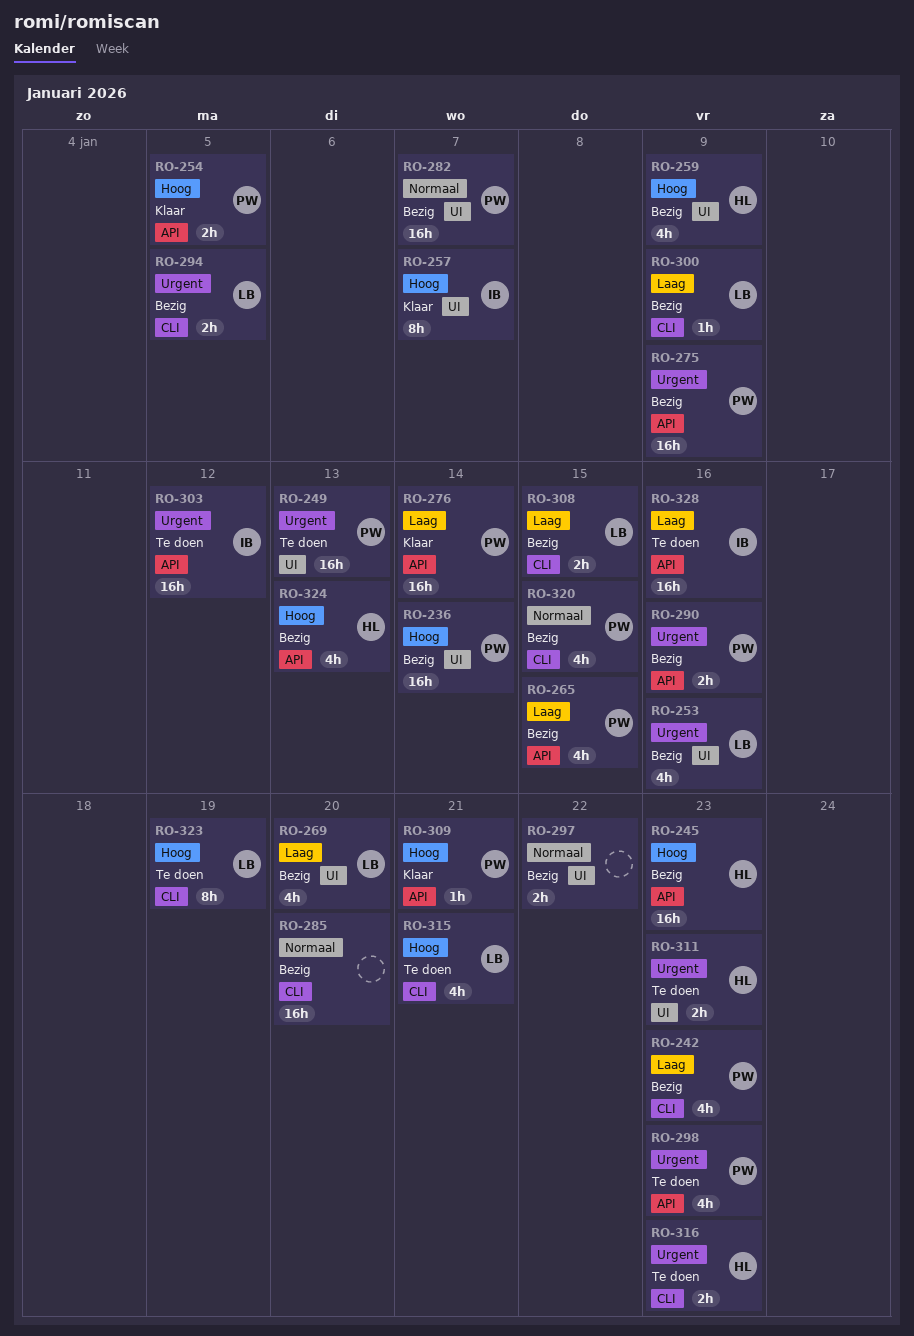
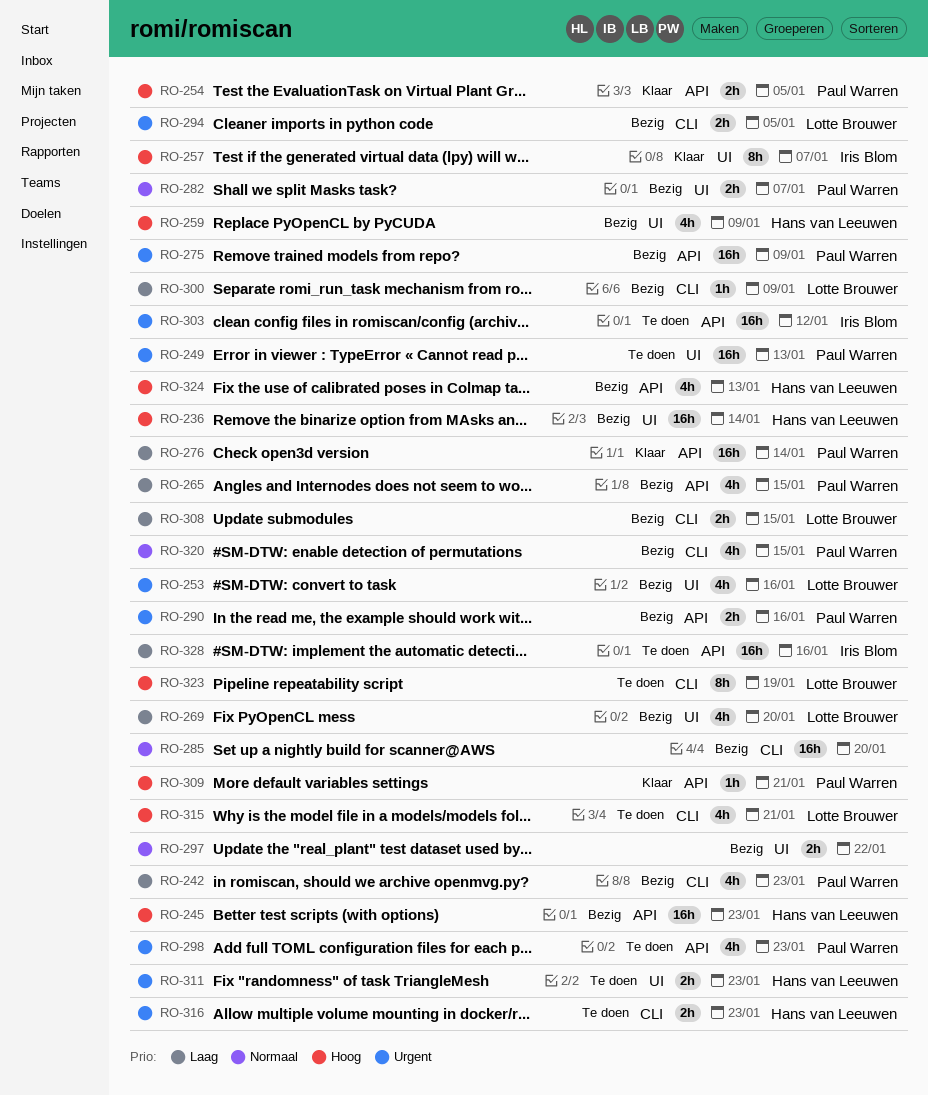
RO-236, owner: Paul Warren -> Hans van Leeuwen
RO-282, estimate: 16h -> 2h

